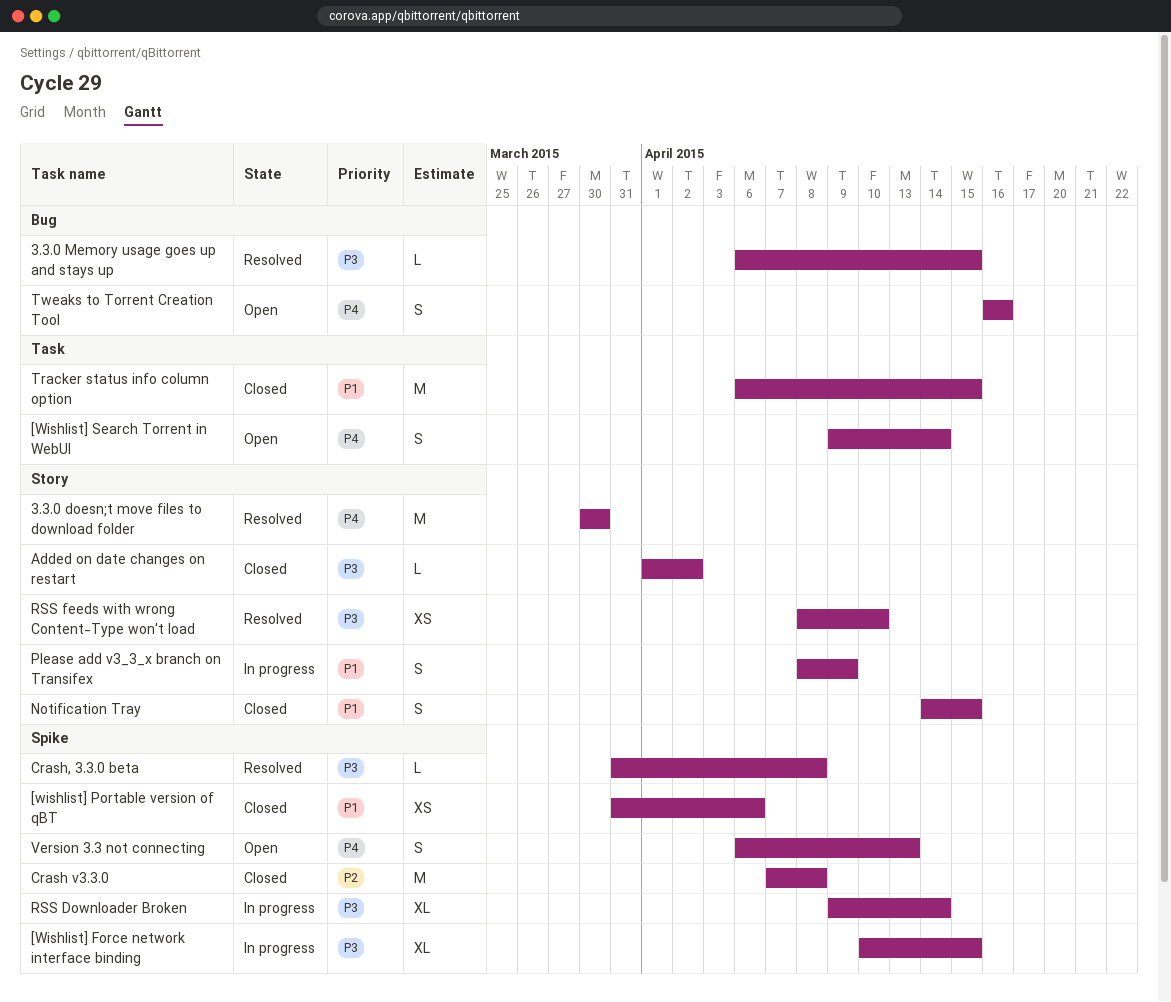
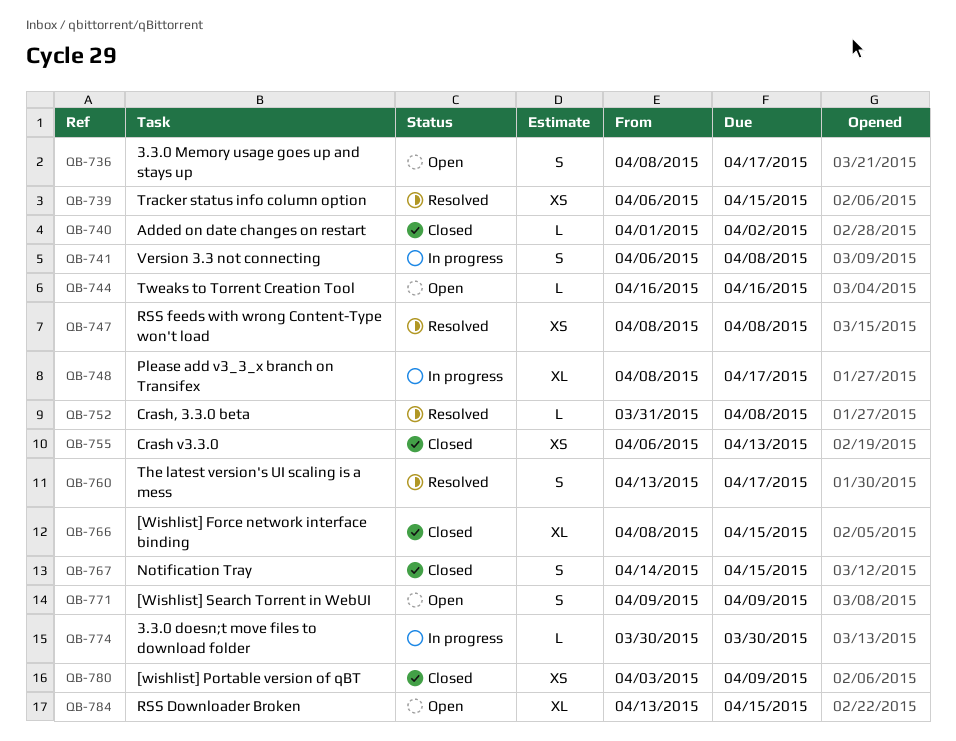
3.3.0 doesn;t move files to download folder, status: Resolved -> In progress
3.3.0 doesn;t move files to download folder, estimate: M -> L
3.3.0 Memory usage goes up and stays up, status: Resolved -> Open
3.3.0 Memory usage goes up and stays up, estimate: L -> S
3.3.0 Memory usage goes up and stays up, start: Apr 6 -> Apr 8
3.3.0 Memory usage goes up and stays up, due: Apr 15 -> Apr 17
[Wishlist] Force network interface binding, status: In progress -> Closed
[Wishlist] Force network interface binding, start: Apr 10 -> Apr 8
[wishlist] Portable version of qBT, start: Mar 31 -> Apr 3
[wishlist] Portable version of qBT, due: Apr 6 -> Apr 9
[Wishlist] Search Torrent in WebUI, due: Apr 14 -> Apr 9
Crash v3.3.0, estimate: M -> XS
Crash v3.3.0, start: Apr 7 -> Apr 6
Crash v3.3.0, due: Apr 8 -> Apr 13
Please add v3_3_x branch on Transifex, estimate: S -> XL
Please add v3_3_x branch on Transifex, due: Apr 9 -> Apr 17
RSS Downloader Broken, status: In progress -> Open
RSS Downloader Broken, start: Apr 9 -> Apr 13
RSS Downloader Broken, due: Apr 14 -> Apr 15
RSS feeds with wrong Content-Type won't load, due: Apr 10 -> Apr 8
The latest version's UI scaling is a mess: none -> present
Tracker status info column option, status: Closed -> Resolved
Tracker status info column option, estimate: M -> XS
Tweaks to Torrent Creation Tool, estimate: S -> L
Version 3.3 not connecting, status: Open -> In progress
Version 3.3 not connecting, due: Apr 13 -> Apr 8

